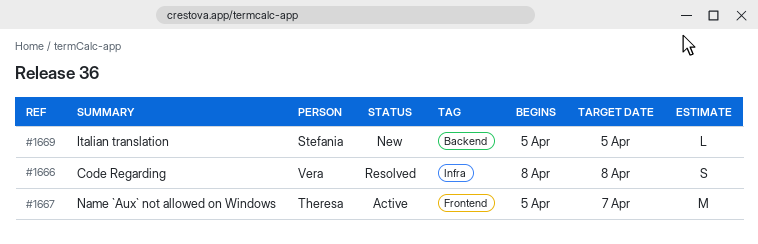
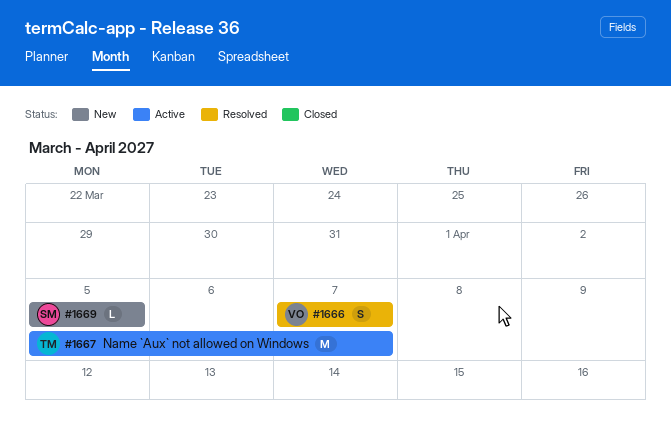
#1666, start: Apr 8 -> Apr 7
#1666, due: Apr 8 -> Apr 7

